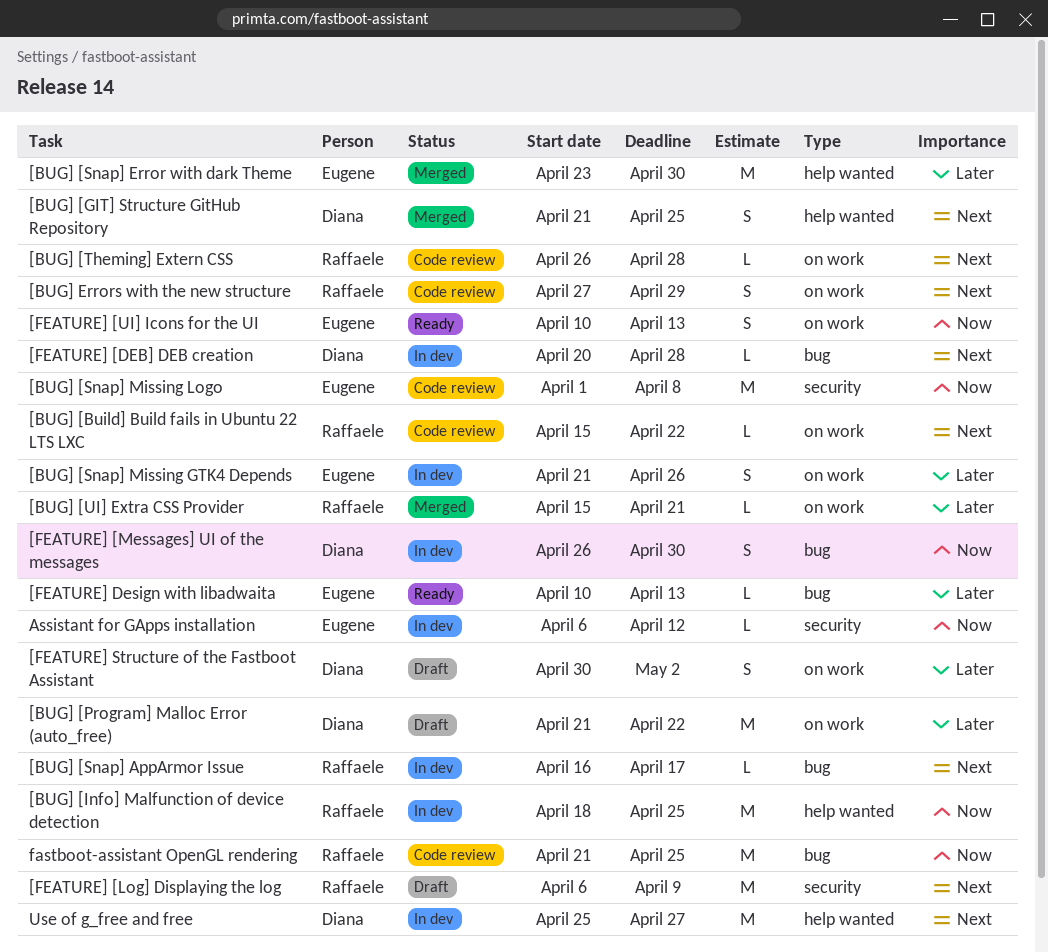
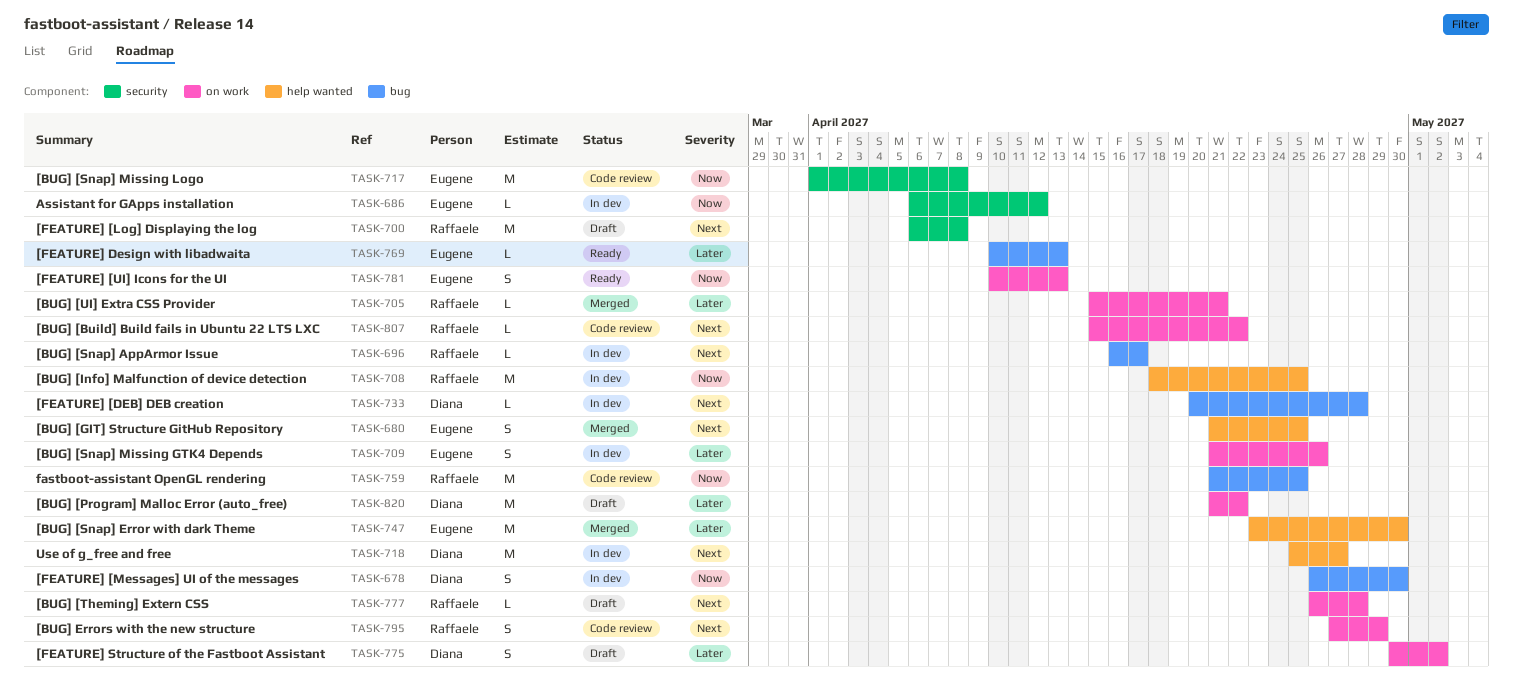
[BUG] [GIT] Structure GitHub Repository, owner: Diana -> Eugene
[BUG] [Theming] Extern CSS, status: Code review -> Draft
[FEATURE] [Log] Displaying the log, due: Apr 9 -> Apr 8

